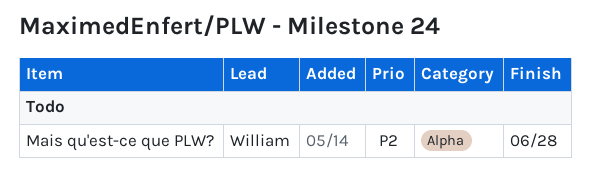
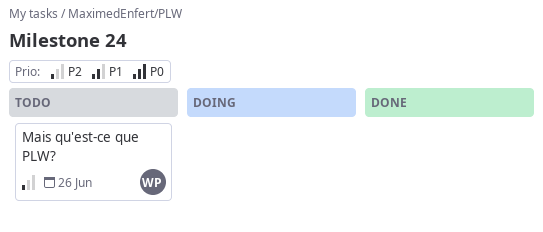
Mais qu'est-ce que PLW?, due: Jun 28 -> Jun 26

